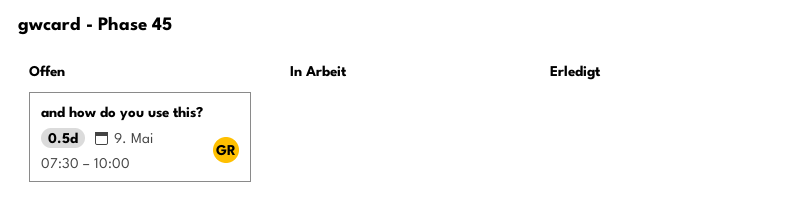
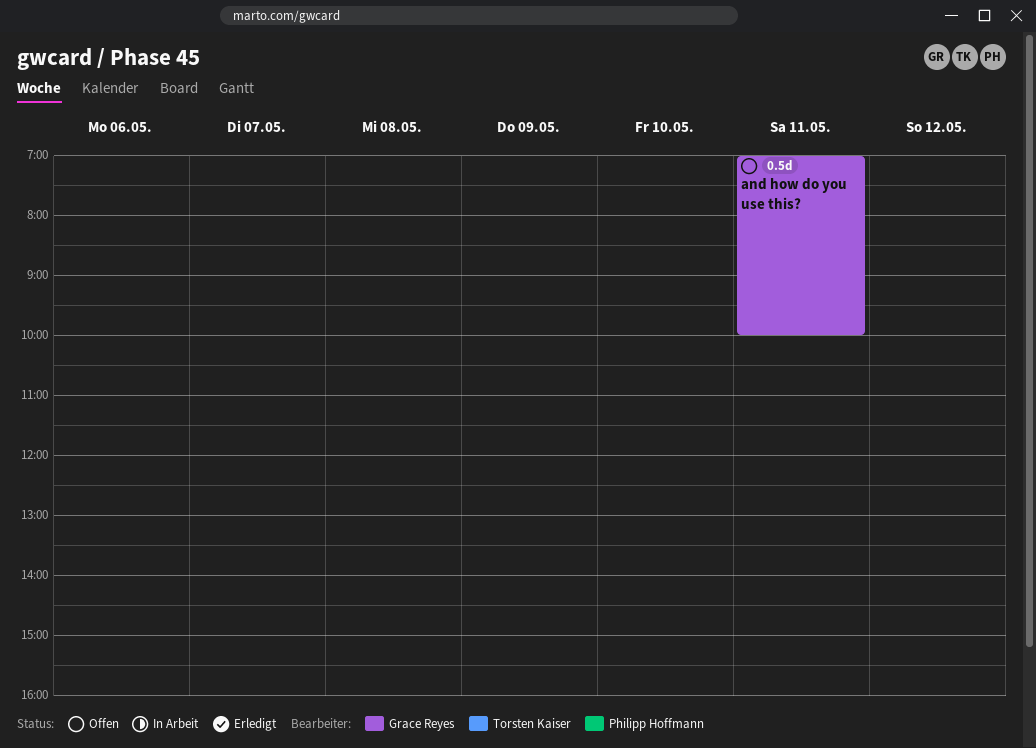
and how do you use this?, day: May 9 -> May 11
and how do you use this?, begins: 07:30 -> 07:00

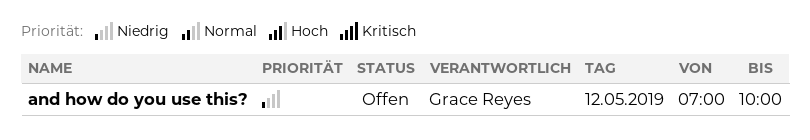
and how do you use this?, day: May 11 -> May 12

